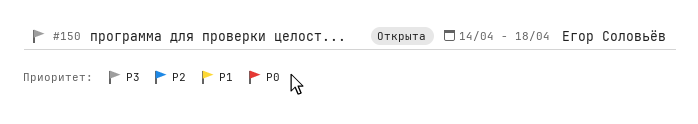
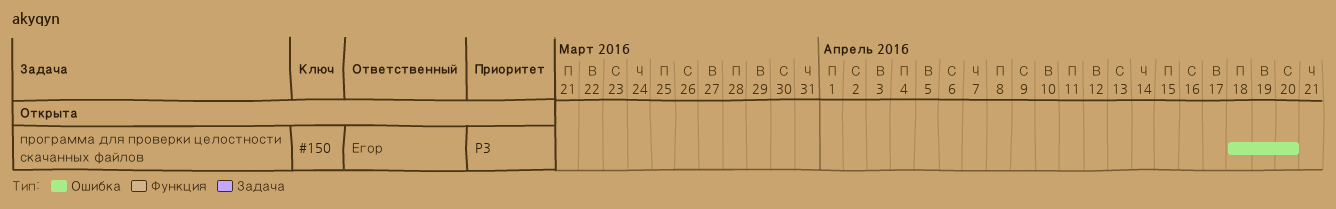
#150, start: Apr 14 -> Apr 18
#150, due: Apr 18 -> Apr 20

